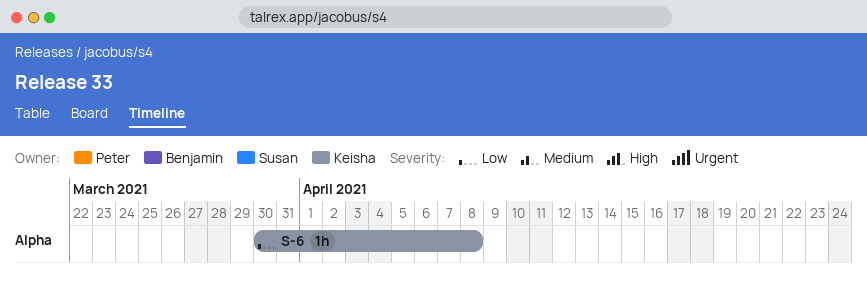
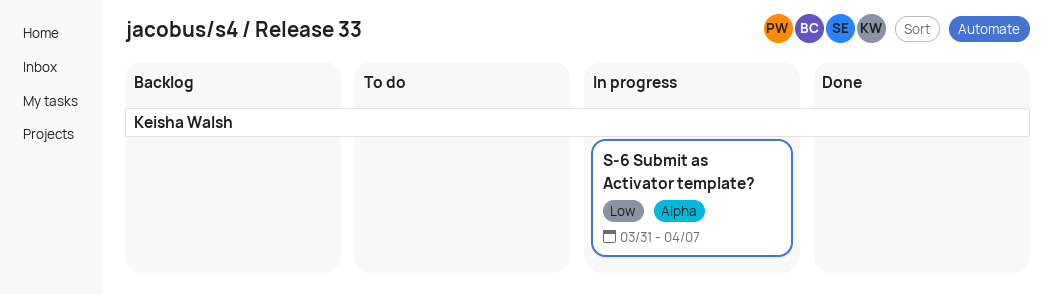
S-6, start: Mar 30 -> Mar 31
S-6, due: Apr 8 -> Apr 7

